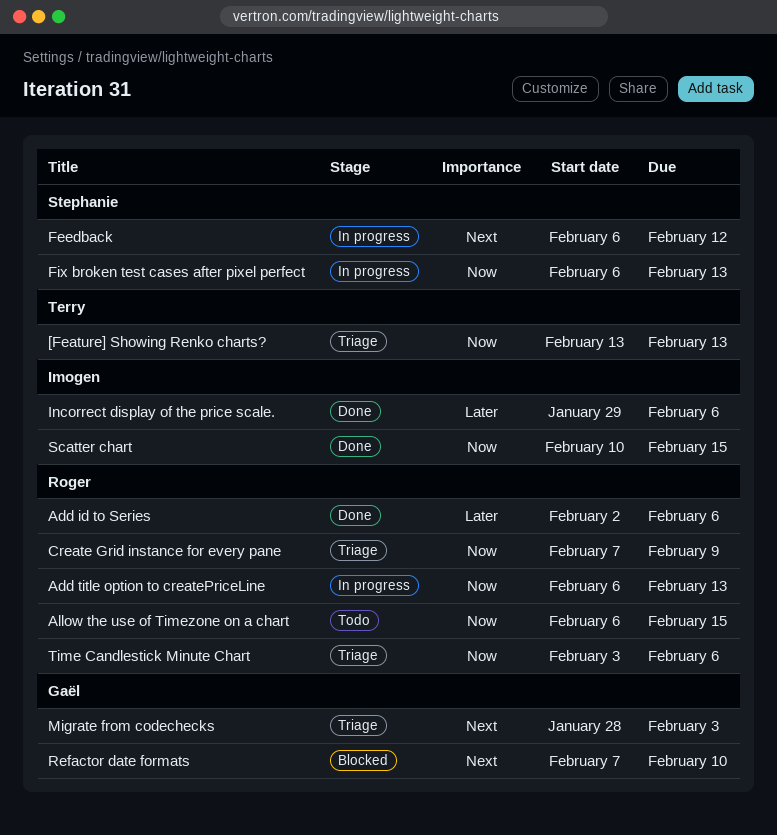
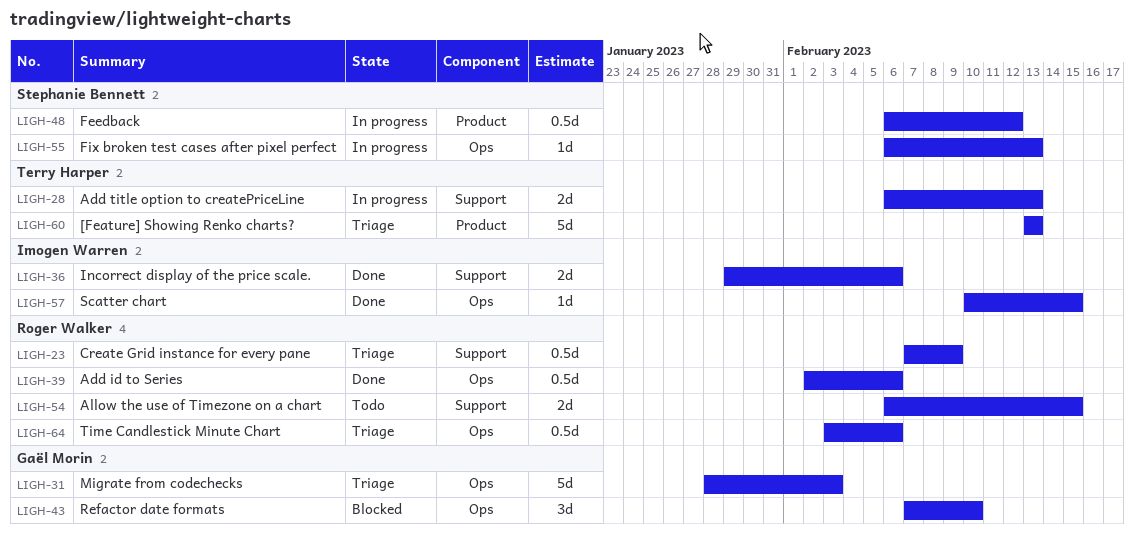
Add title option to createPriceLine, owner: Roger Walker -> Terry Harper

